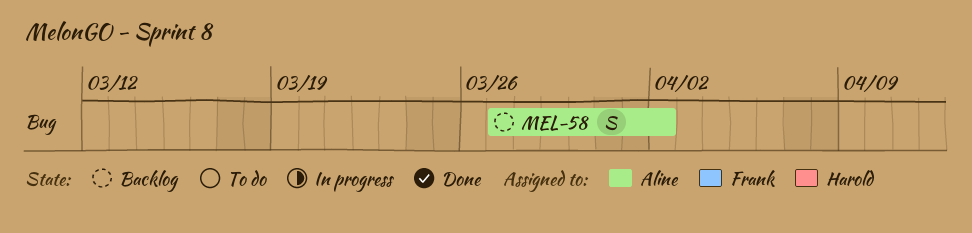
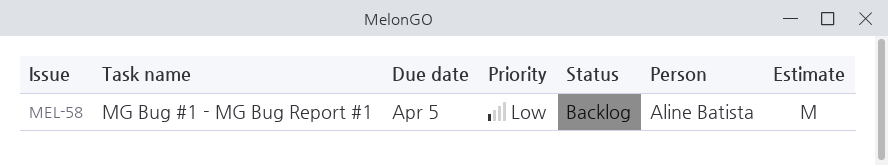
MEL-58, estimate: S -> M
MEL-58, due: Apr 2 -> Apr 5

